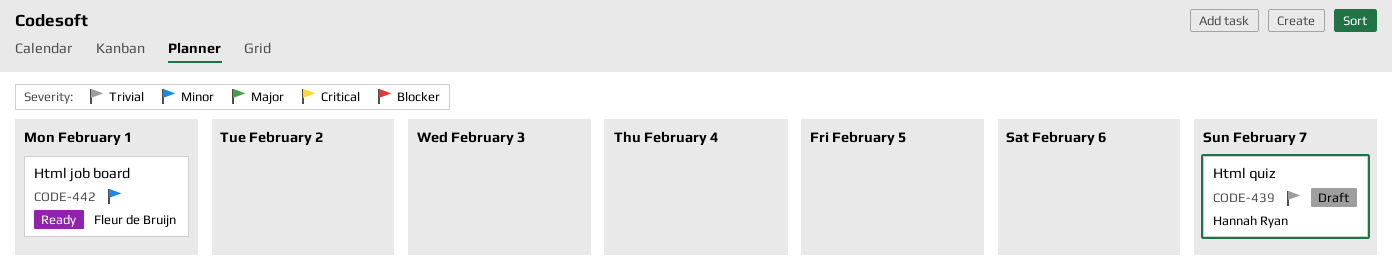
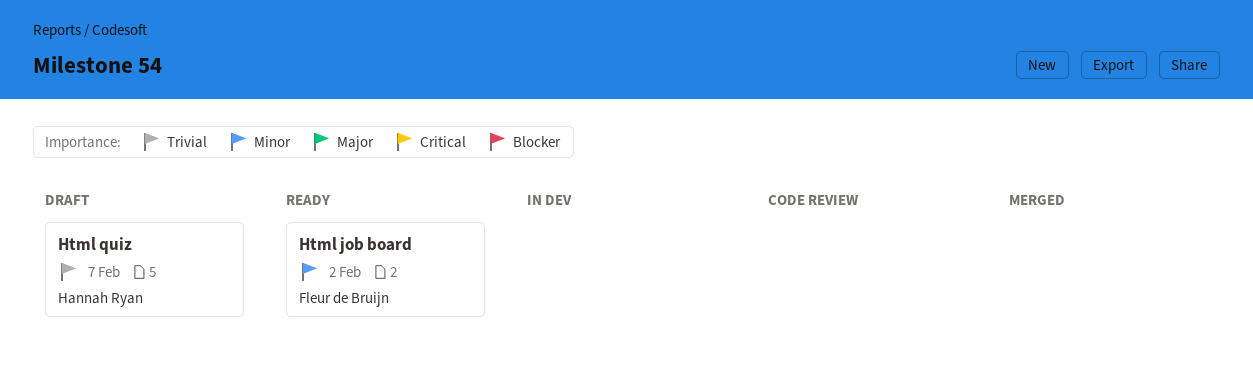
Html job board, due: Feb 1 -> Feb 2

